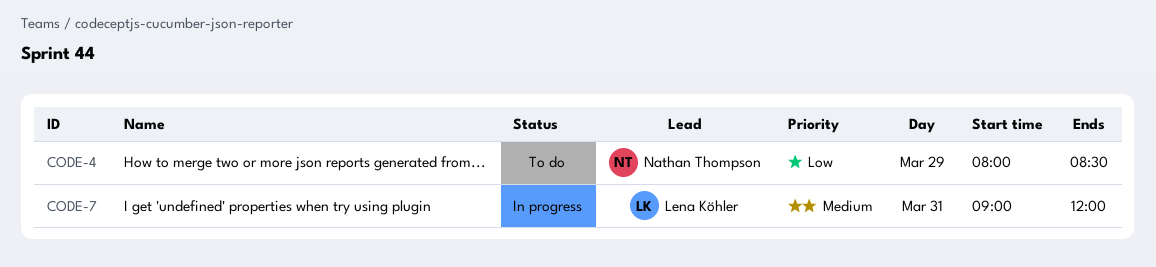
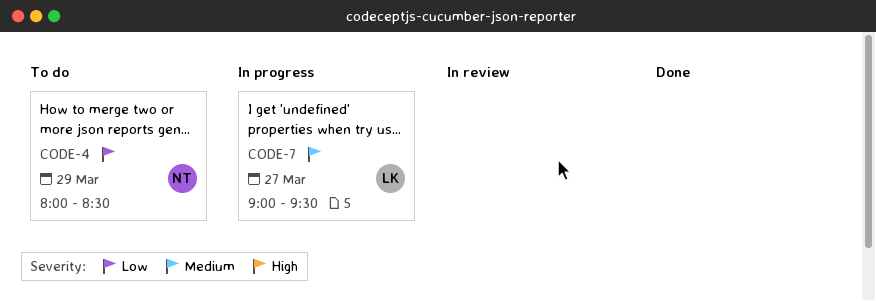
CODE-7, day: Mar 31 -> Mar 27
CODE-7, ends: 12:00 -> 09:30

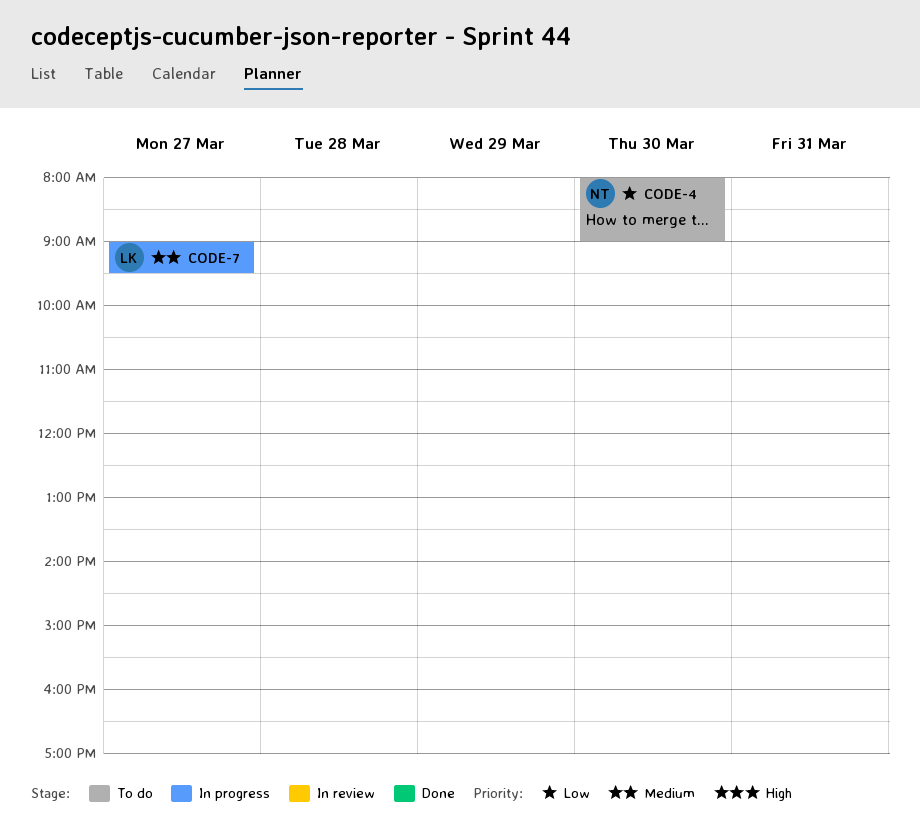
CODE-4, day: Mar 29 -> Mar 30
CODE-4, ends: 08:30 -> 09:00

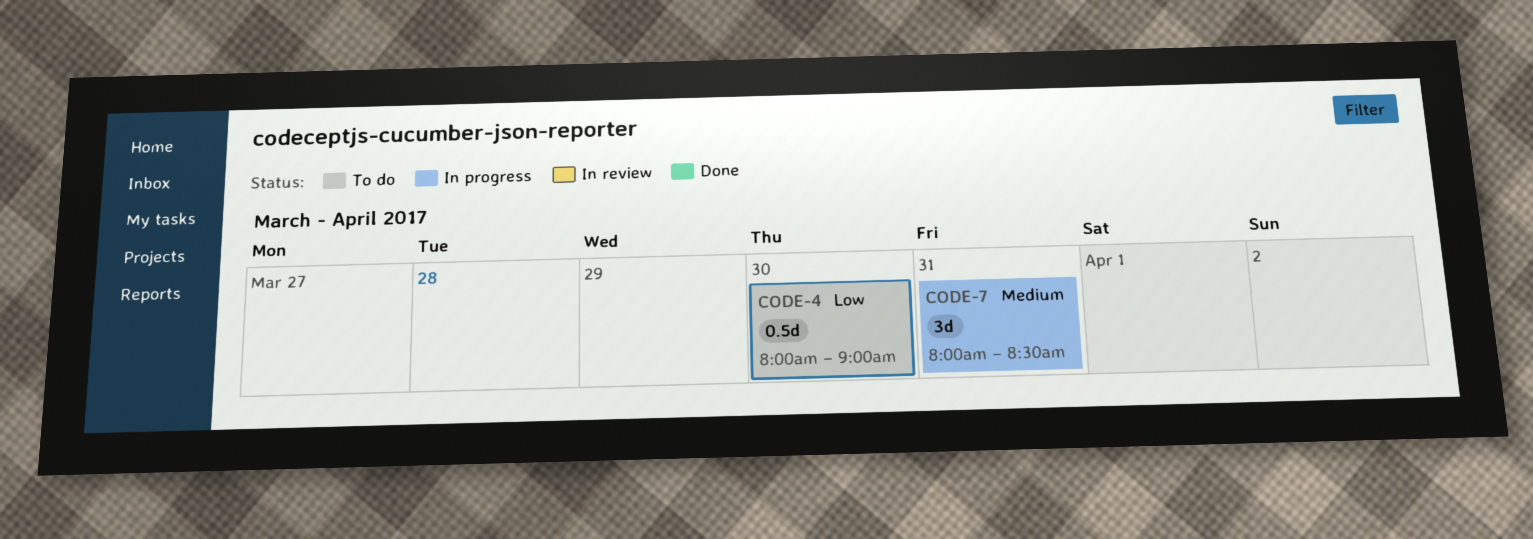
CODE-7, day: Mar 27 -> Mar 31
CODE-7, begins: 09:00 -> 08:00
CODE-7, ends: 09:30 -> 08:30

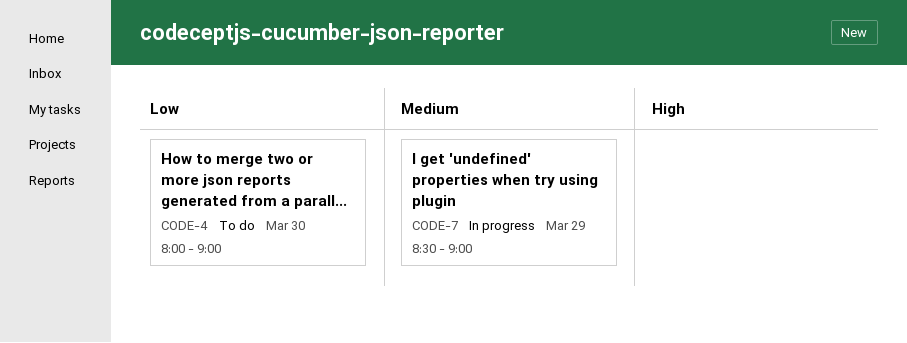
CODE-7, day: Mar 31 -> Mar 29
CODE-7, begins: 08:00 -> 08:30
CODE-7, ends: 08:30 -> 09:00

